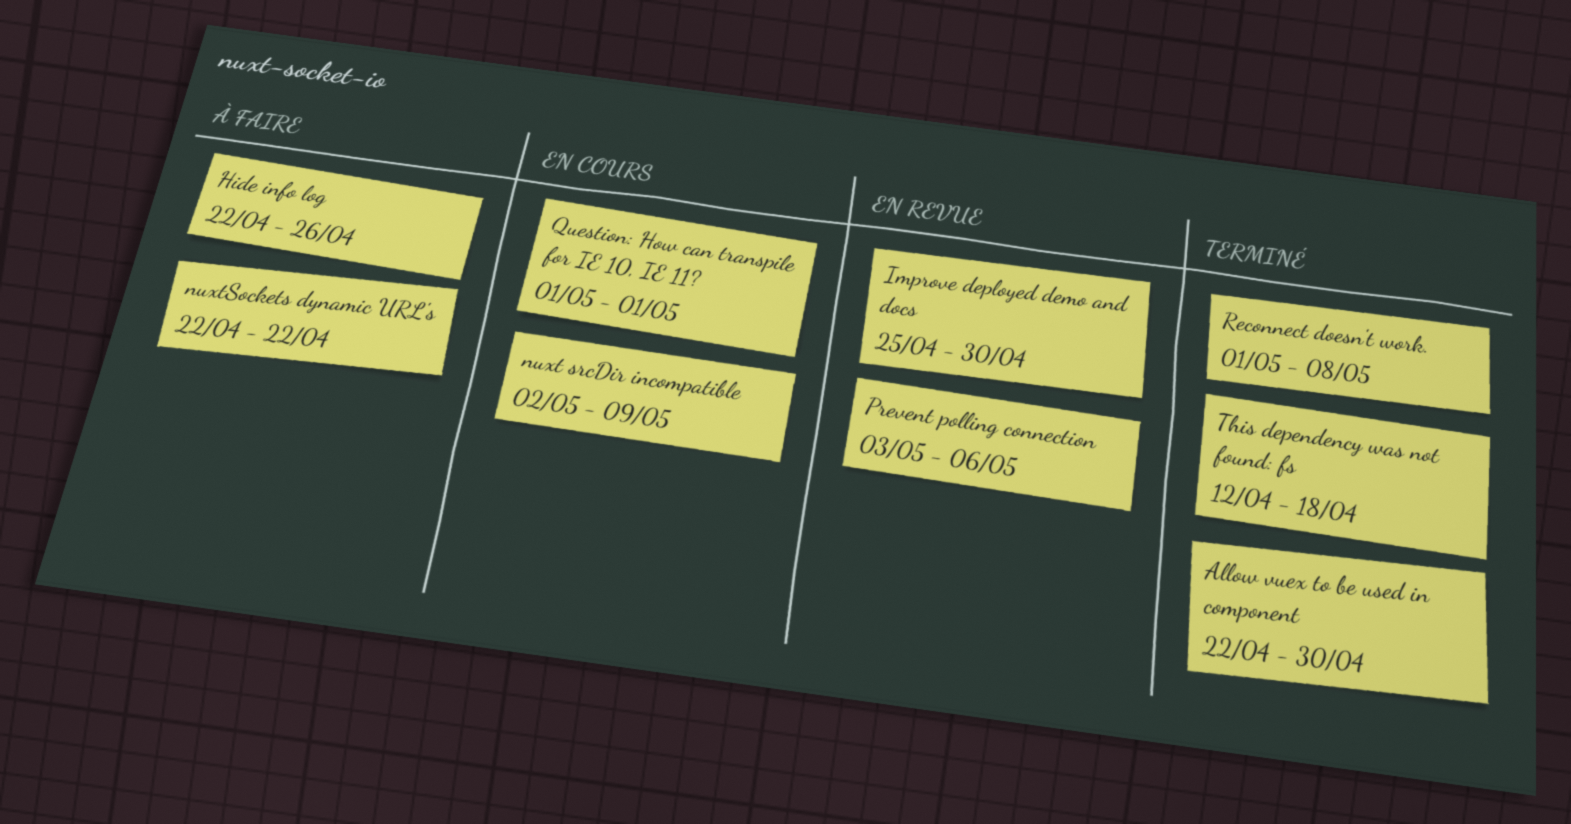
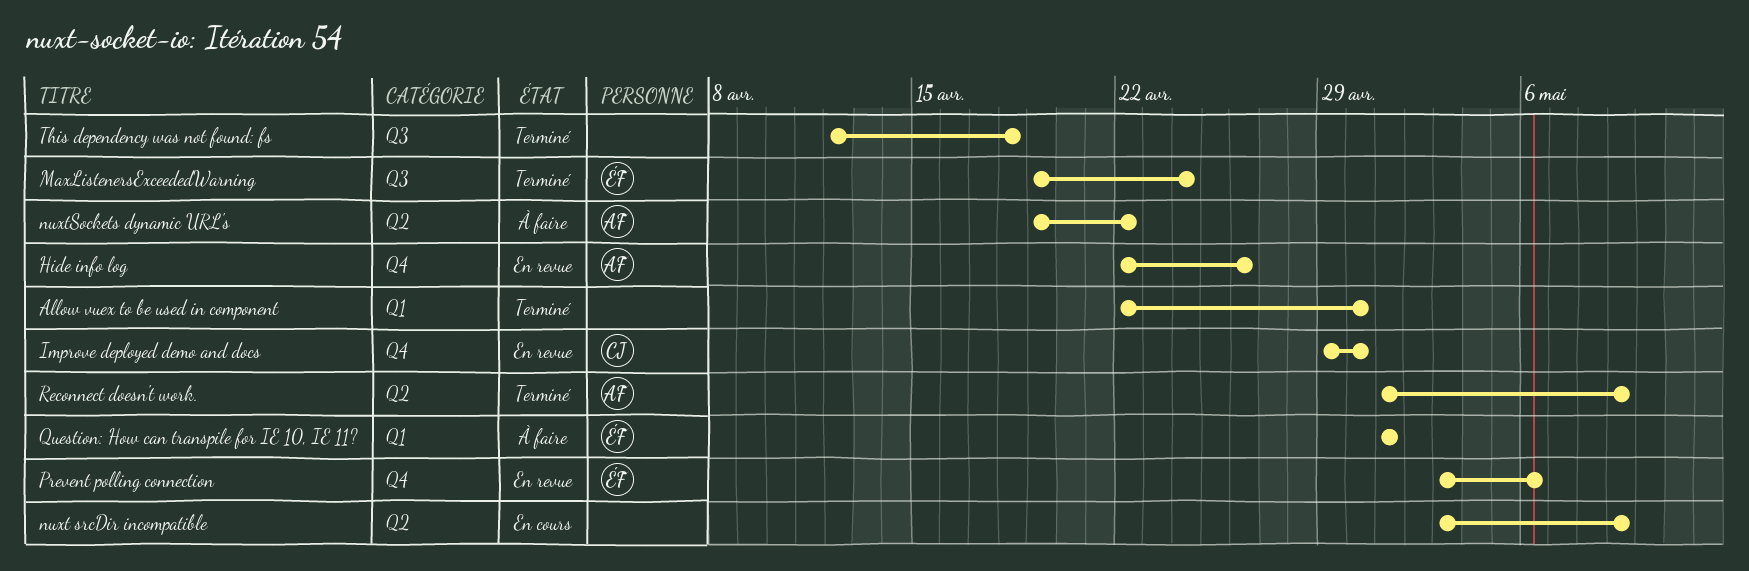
Hide info log, status: À faire -> En revue
Improve deployed demo and docs, start: Apr 25 -> Apr 29
MaxListenersExceededWarning: none -> present
nuxt srcDir incompatible, start: May 2 -> May 3
nuxtSockets dynamic URL's, start: Apr 22 -> Apr 19
Question: How can transpile for IE 10, IE 11?, status: En cours -> À faire
Reconnect doesn't work., due: May 8 -> May 9

